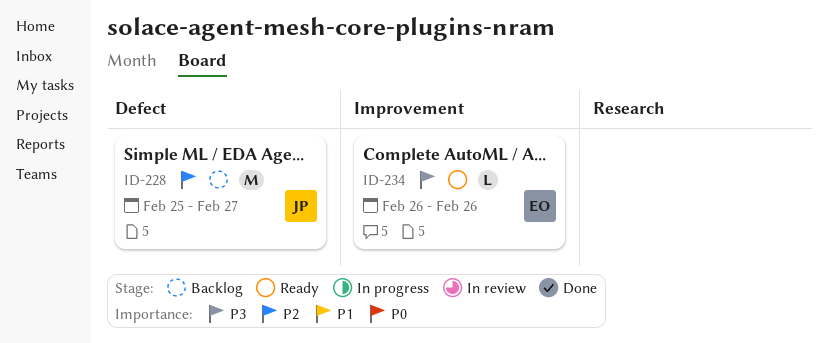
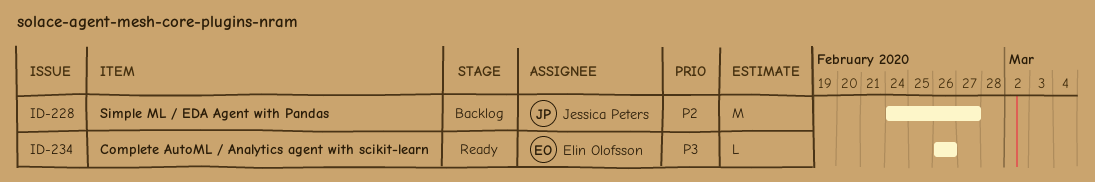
ID-228, start: Feb 25 -> Feb 24

